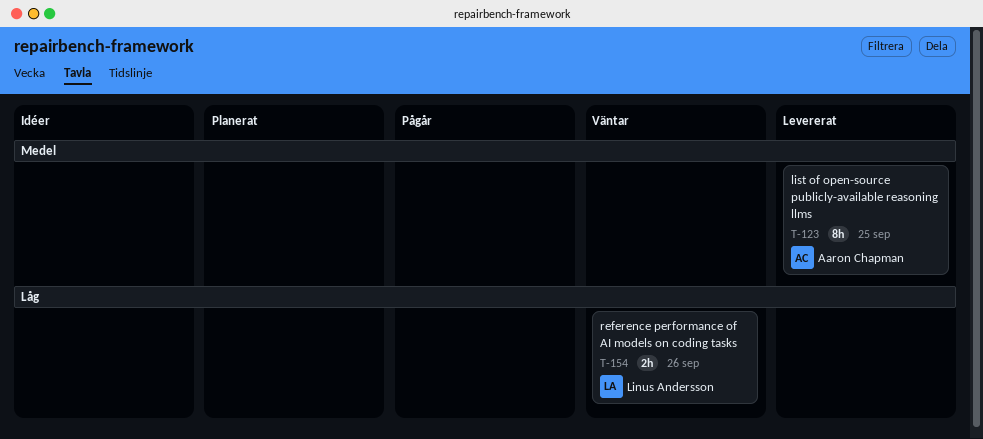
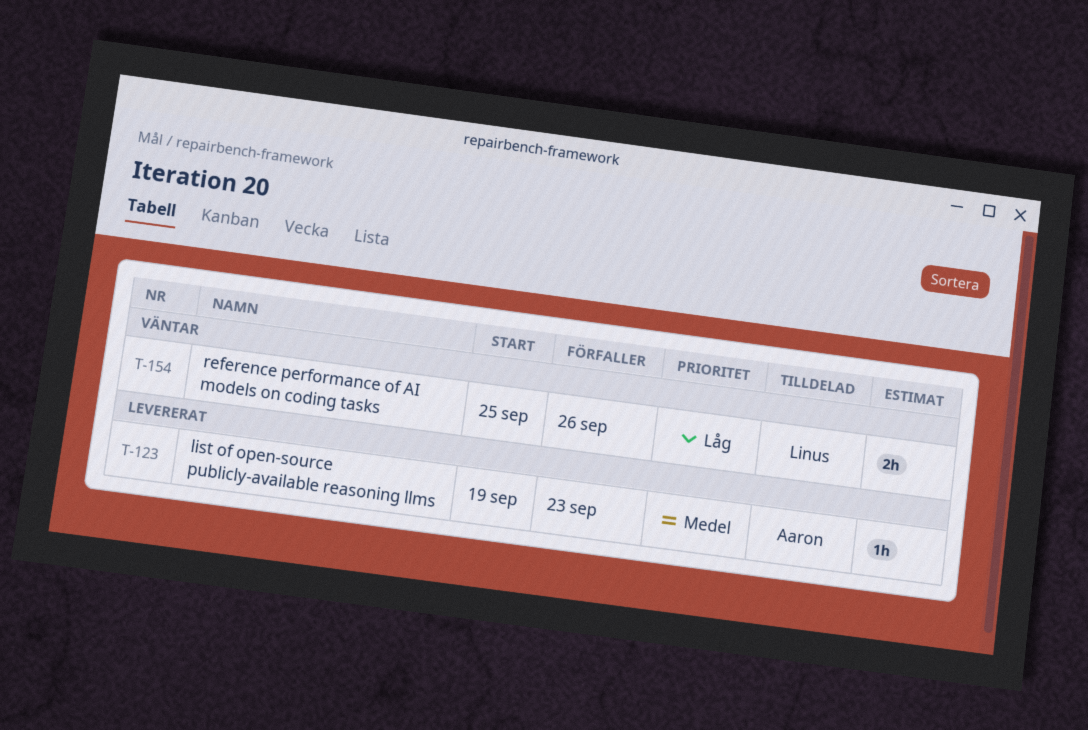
T-123, estimate: 8h -> 1h
T-123, due: Sep 25 -> Sep 23

